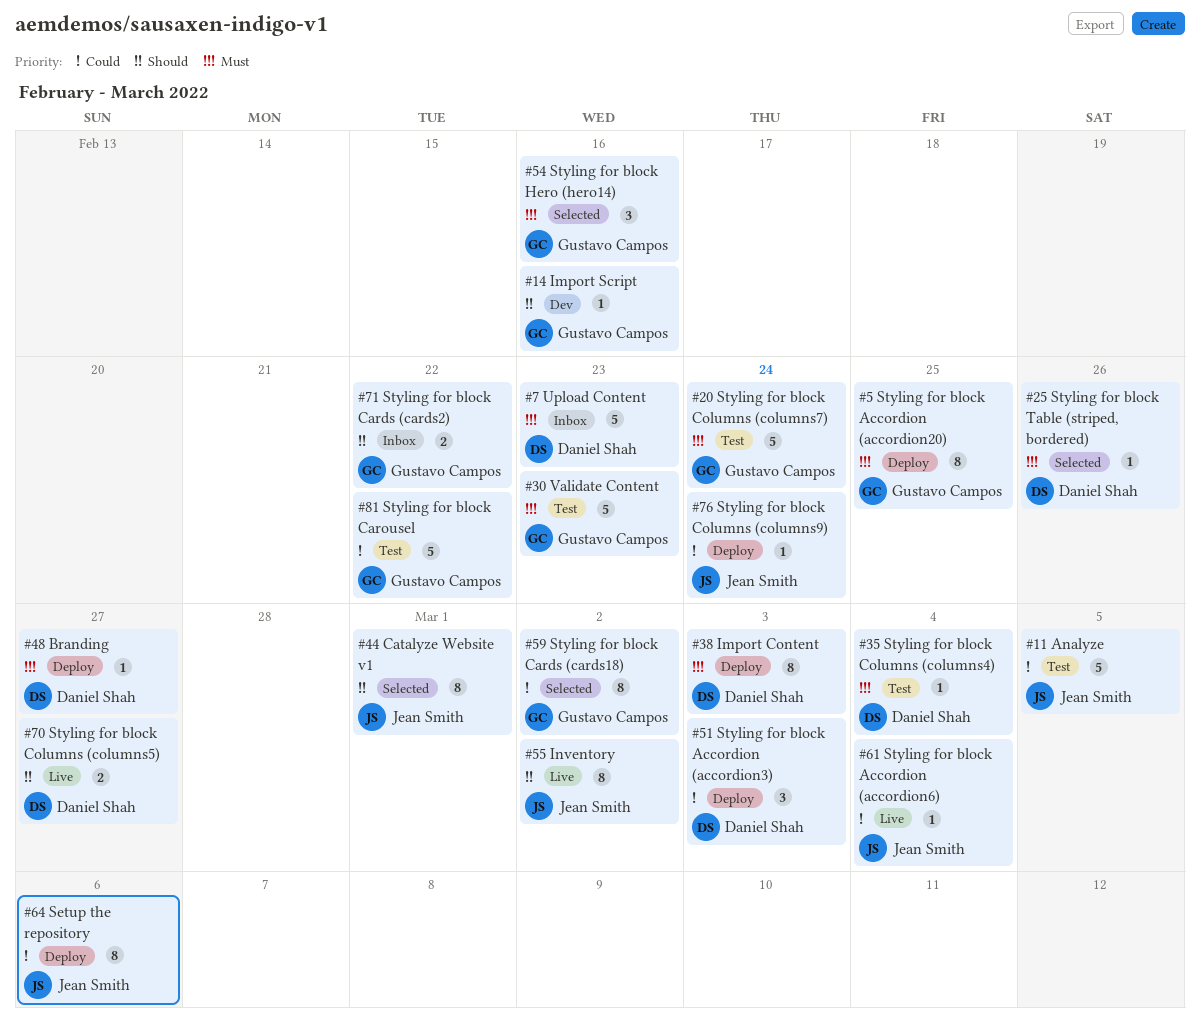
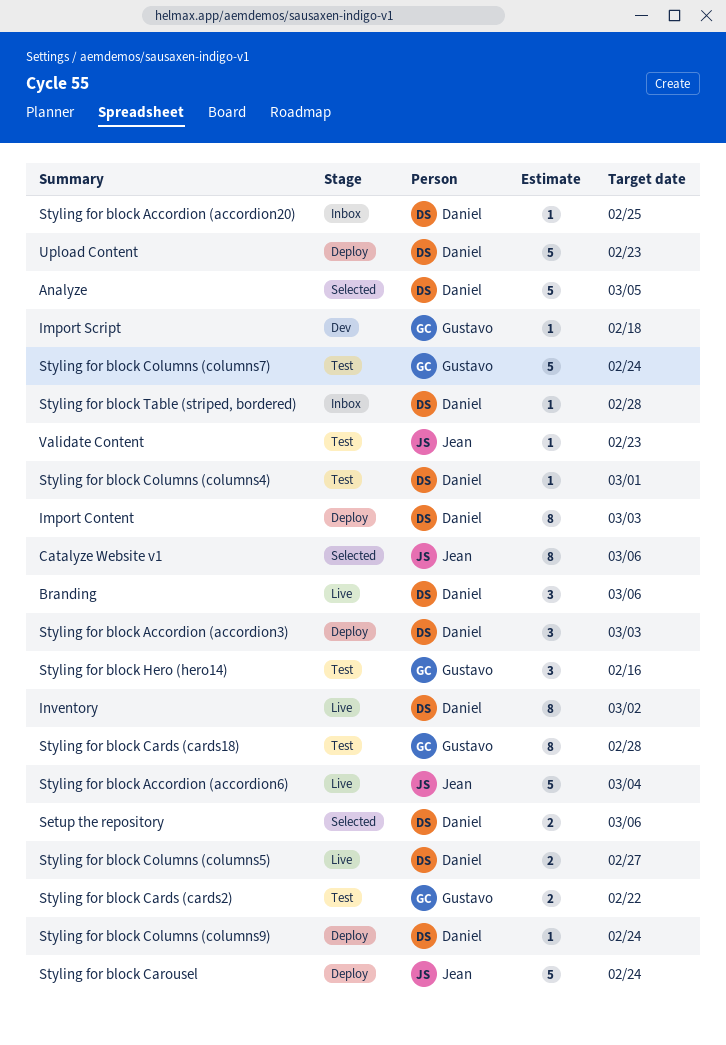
Analyze, status: Test -> Selected
Analyze, owner: Jean Smith -> Daniel Shah
Branding, status: Deploy -> Live
Branding, estimate: 1 -> 3
Branding, due: Feb 27 -> Mar 6
Catalyze Website v1, due: Mar 1 -> Mar 6
Import Script, due: Feb 16 -> Feb 18
Inventory, owner: Jean Smith -> Daniel Shah
Setup the repository, status: Deploy -> Selected
Setup the repository, owner: Jean Smith -> Daniel Shah
Setup the repository, estimate: 8 -> 2
Styling for block Accordion (accordion20), status: Deploy -> Inbox
Styling for block Accordion (accordion20), owner: Gustavo Campos -> Daniel Shah
Styling for block Accordion (accordion20), estimate: 8 -> 1
Styling for block Accordion (accordion6), estimate: 1 -> 5
Styling for block Cards (cards18), status: Selected -> Test
Styling for block Cards (cards18), due: Mar 2 -> Feb 28
Styling for block Cards (cards2), status: Inbox -> Test
Styling for block Carousel, status: Test -> Deploy
Styling for block Carousel, owner: Gustavo Campos -> Jean Smith
Styling for block Carousel, due: Feb 22 -> Feb 24
Styling for block Columns (columns4), due: Mar 4 -> Mar 1
Styling for block Columns (columns9), owner: Jean Smith -> Daniel Shah
Styling for block Hero (hero14), status: Selected -> Test
Styling for block Table (striped, bordered), status: Selected -> Inbox
Styling for block Table (striped, bordered), due: Feb 26 -> Feb 28
Upload Content, status: Inbox -> Deploy
Validate Content, owner: Gustavo Campos -> Jean Smith
Validate Content, estimate: 5 -> 1

